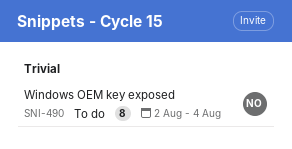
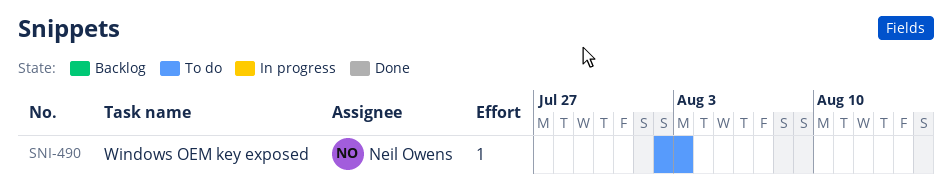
SNI-490, estimate: 8 -> 1
SNI-490, due: Aug 4 -> Aug 3

